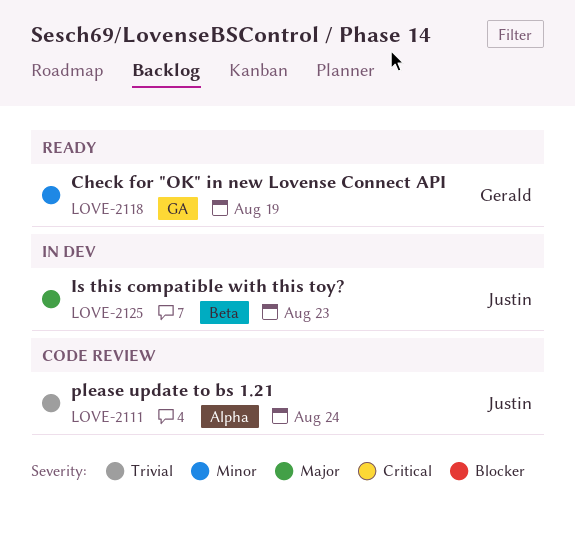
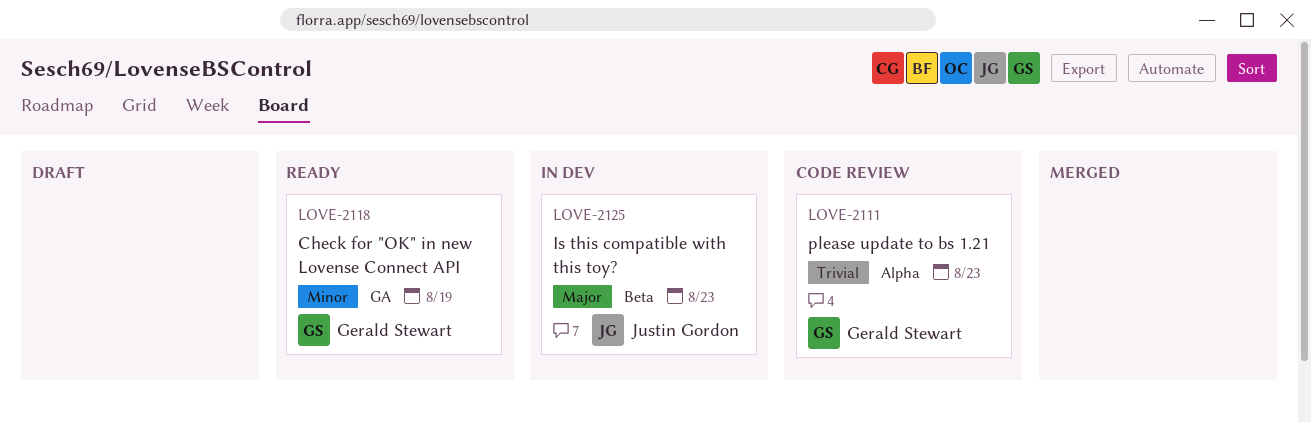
LOVE-2111, owner: Justin Gordon -> Gerald Stewart
LOVE-2111, due: Aug 24 -> Aug 23

